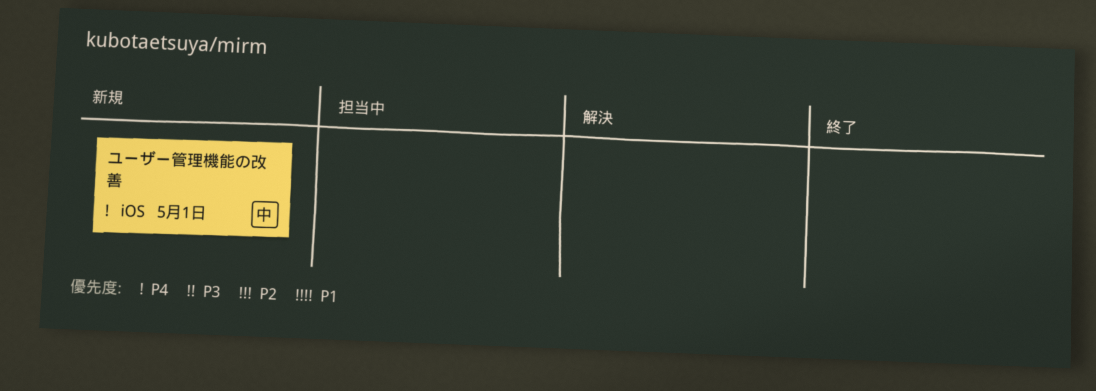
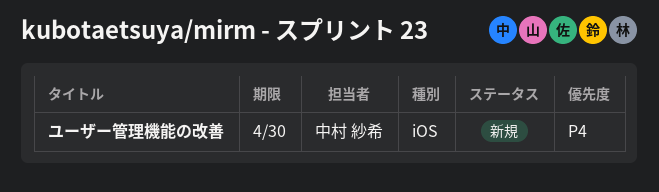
ユーザー管理機能の改善, due: May 1 -> Apr 30

